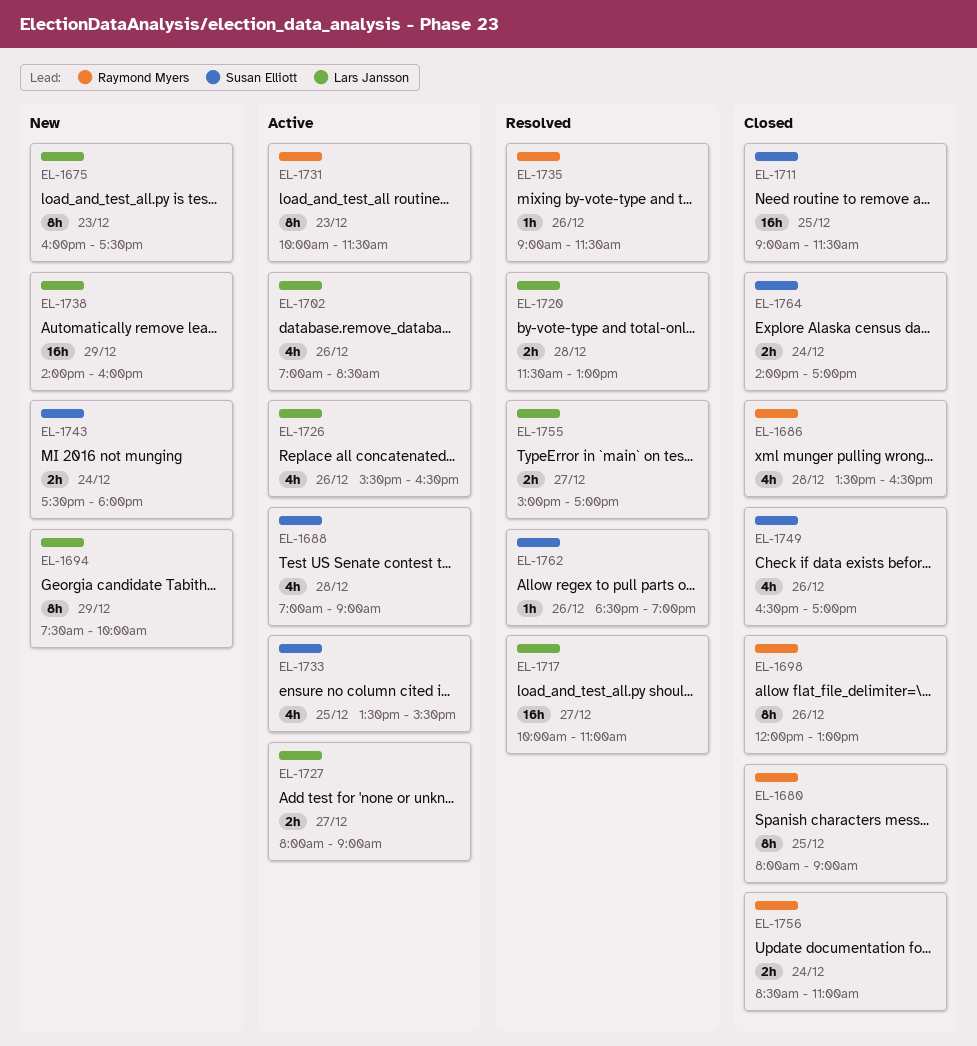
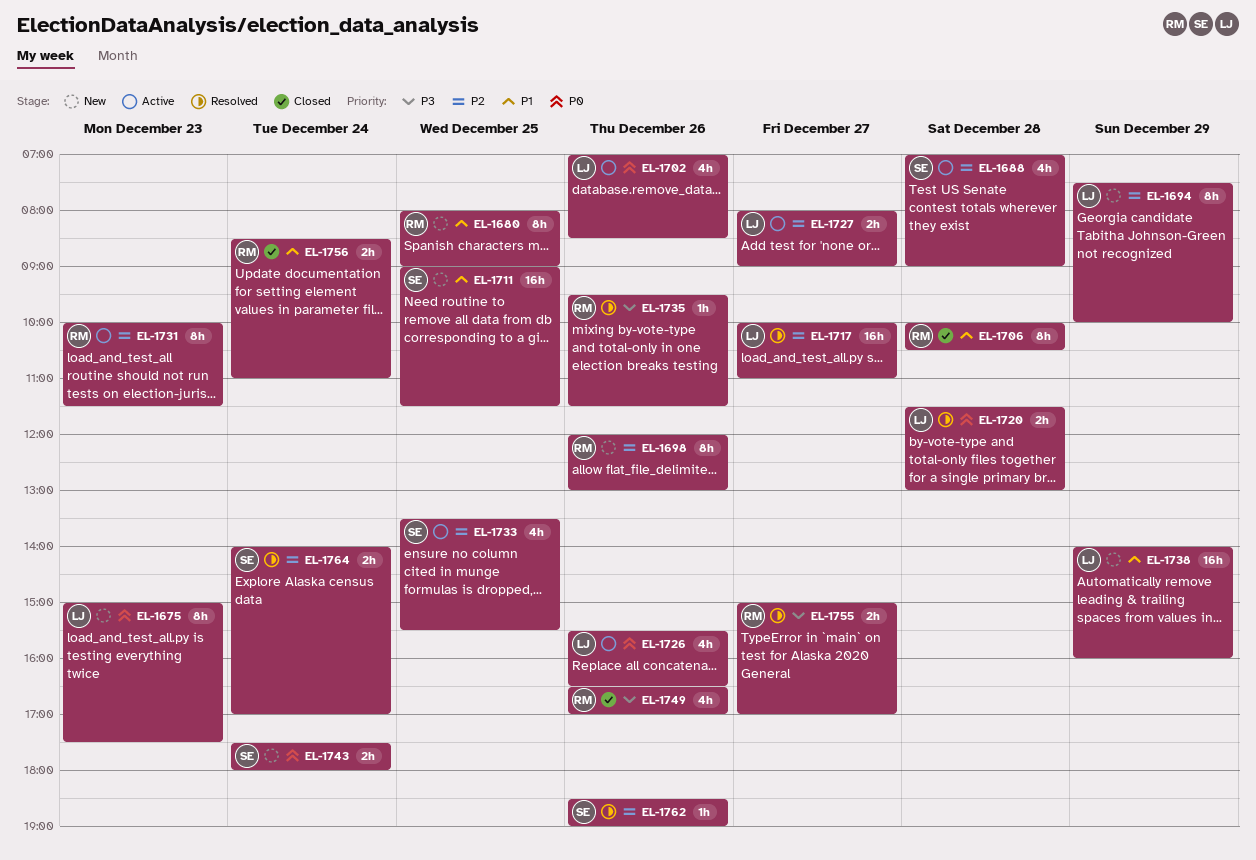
EL-1675, begins: 16:00 -> 15:00
EL-1680, status: Closed -> New
EL-1686: present -> none
EL-1698, status: Closed -> New
EL-1706: none -> present
EL-1711, status: Closed -> New
EL-1735, begins: 09:00 -> 09:30
EL-1749, owner: Susan Elliott -> Raymond Myers
EL-1755, owner: Lars Jansson -> Raymond Myers
EL-1764, status: Closed -> Resolved

